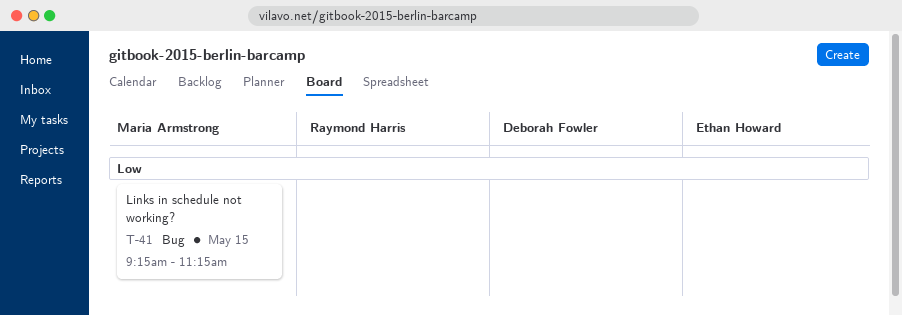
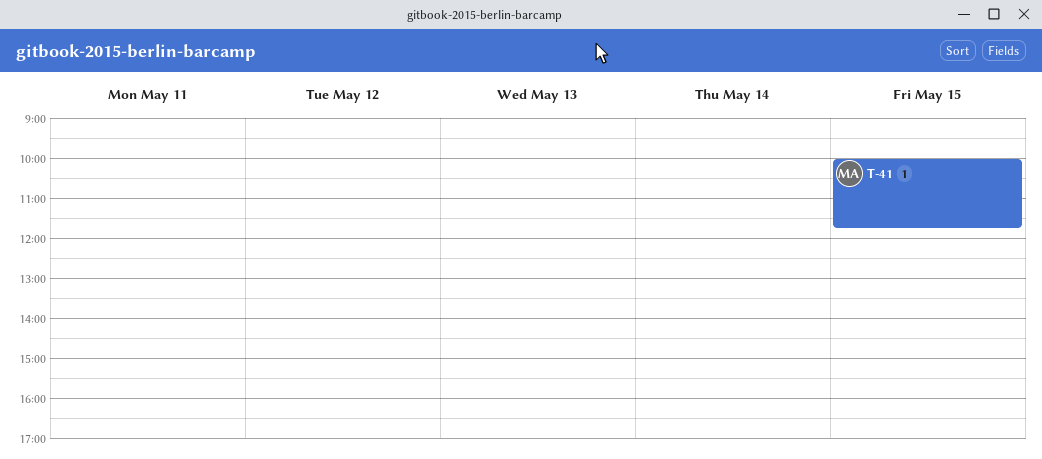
T-41, begins: 09:15 -> 10:00
T-41, ends: 11:15 -> 11:45

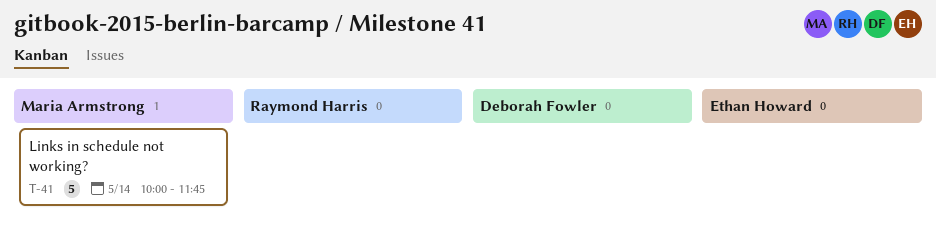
T-41, estimate: 1 -> 5
T-41, day: May 15 -> May 14

